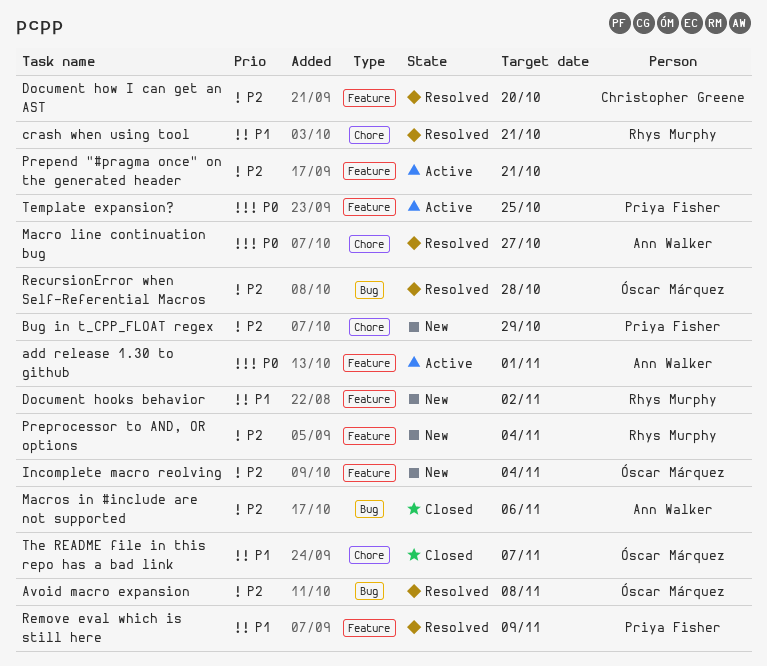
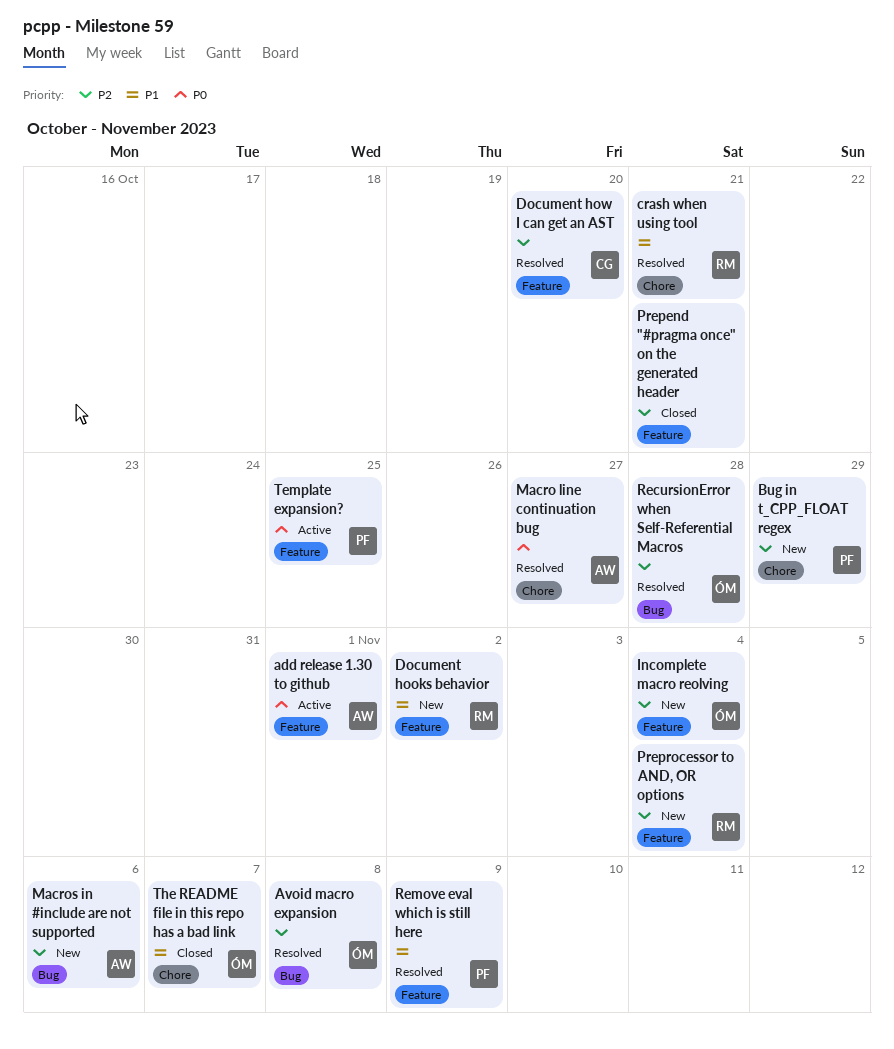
Macros in #include are not supported, status: Closed -> New
Prepend "#pragma once" on the generated header, status: Active -> Closed

